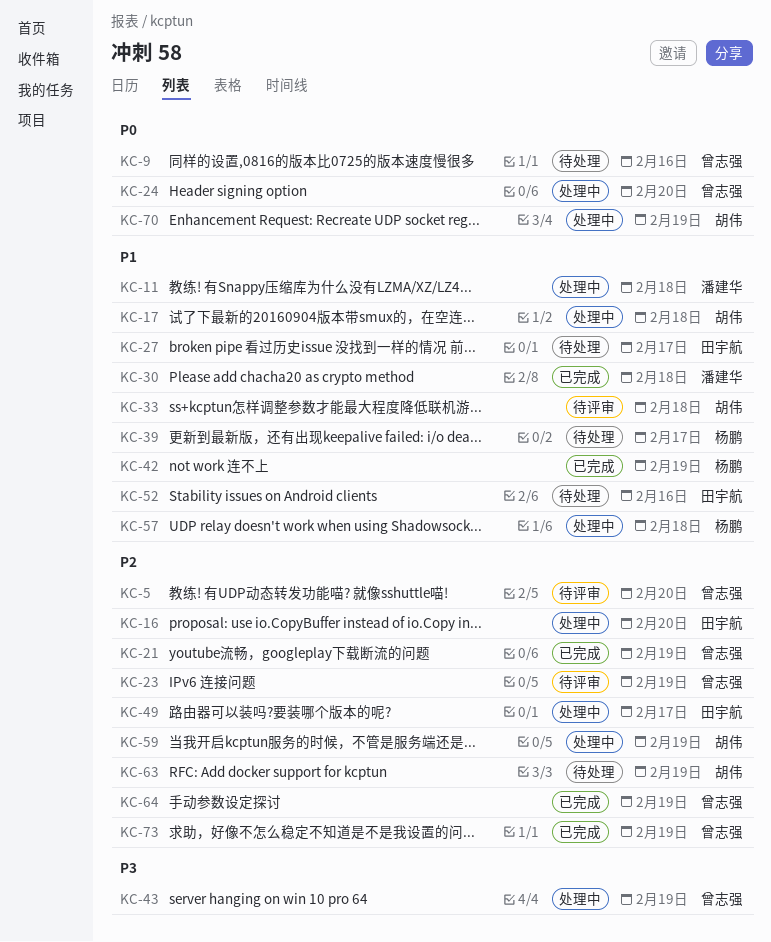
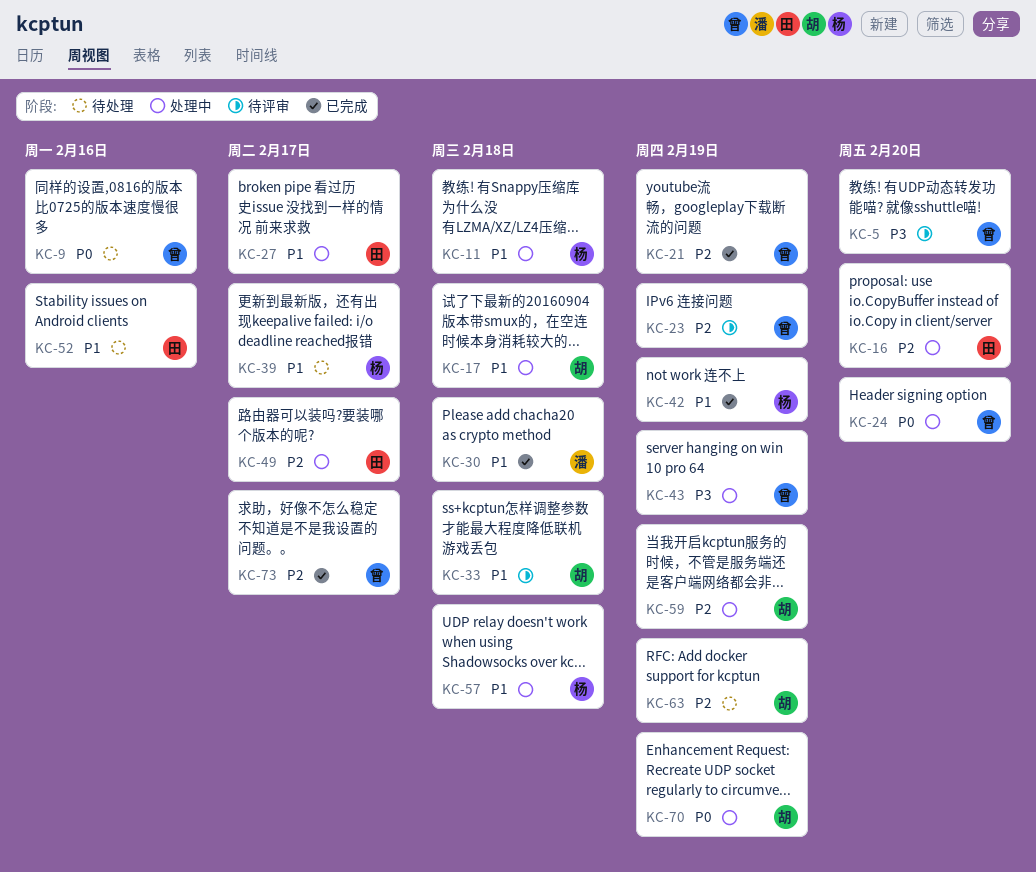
KC-5, priority: P2 -> P3
KC-11, owner: 潘建华 -> 杨鹏
KC-27, status: 待处理 -> 处理中
KC-64: present -> none
KC-73, due: Feb 19 -> Feb 17

